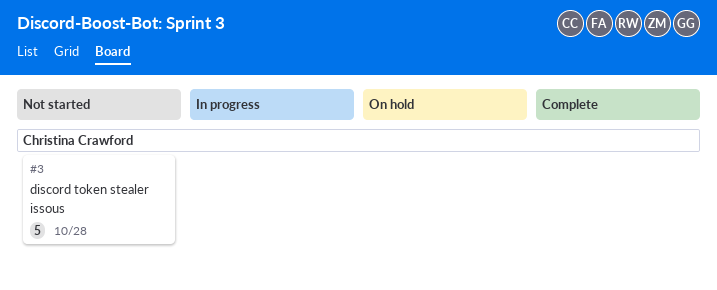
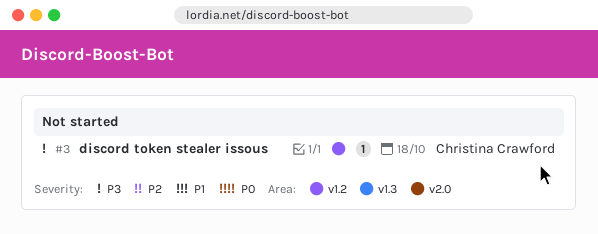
#3, estimate: 5 -> 1
#3, due: Oct 28 -> Oct 18

